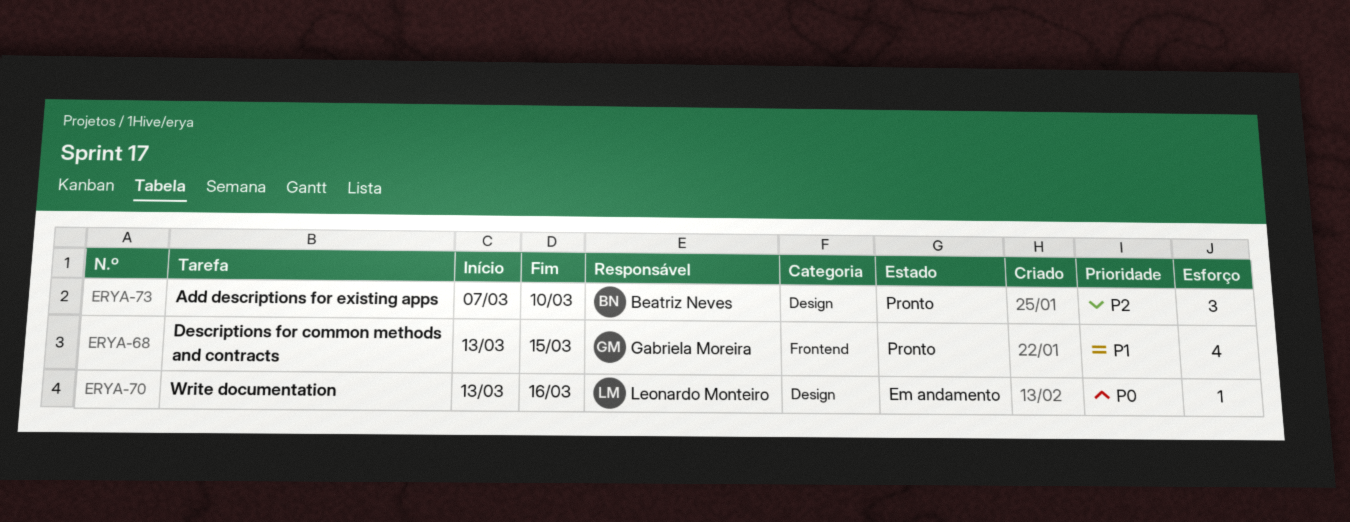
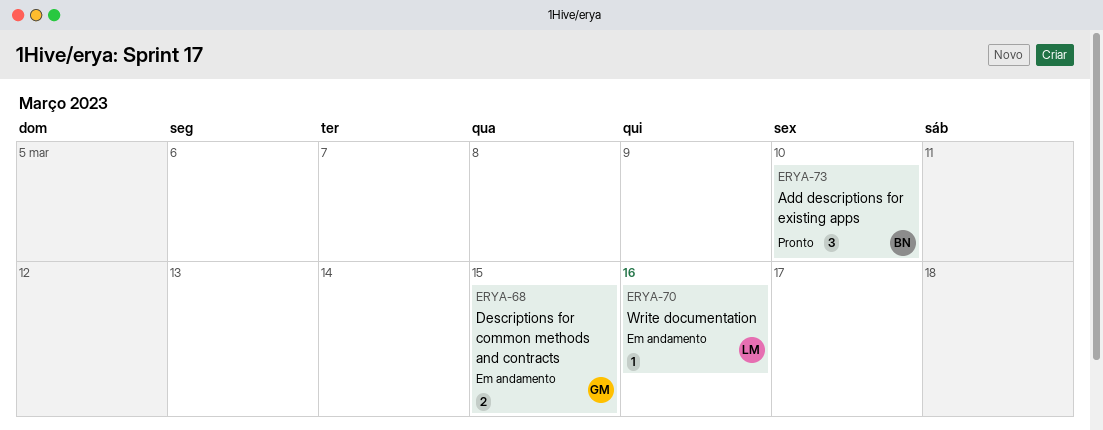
ERYA-68, status: Pronto -> Em andamento
ERYA-68, estimate: 4 -> 2

